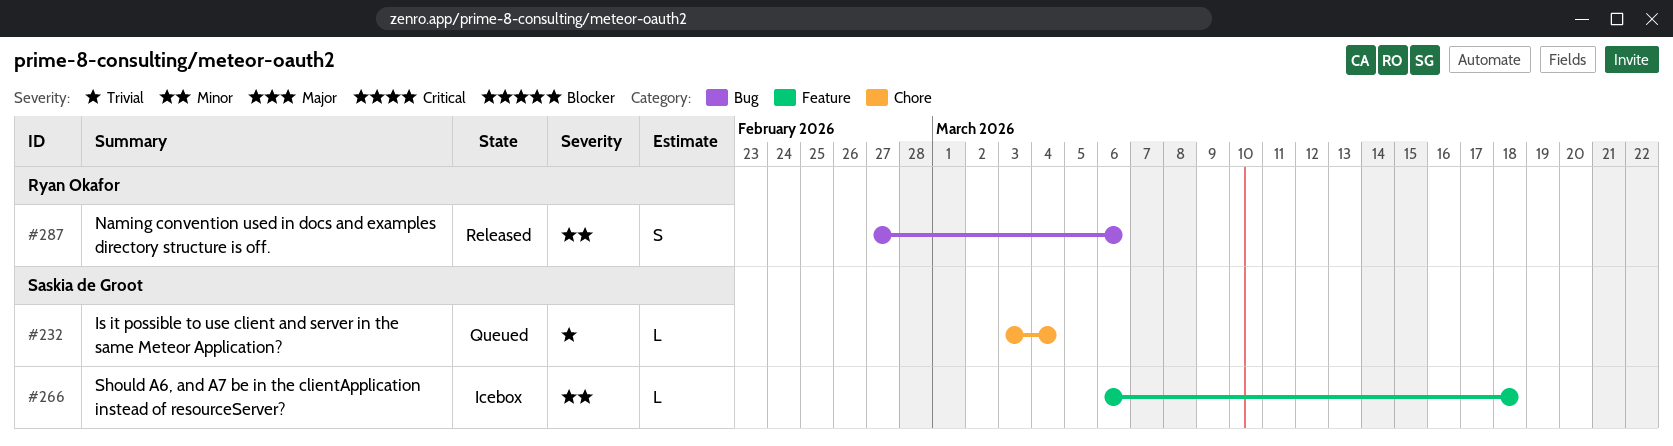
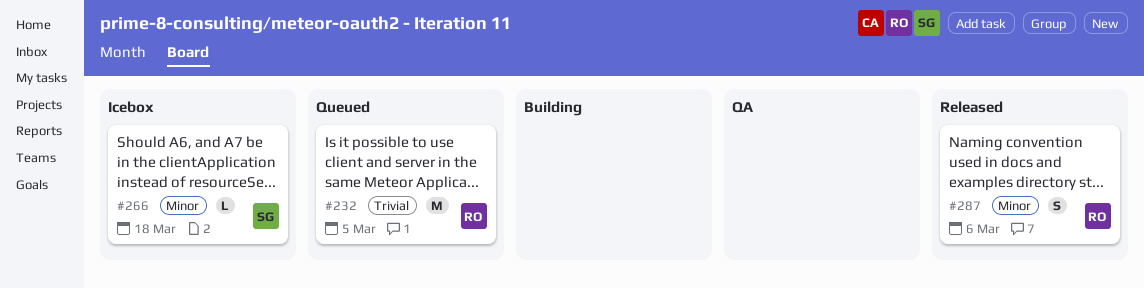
#232, owner: Saskia de Groot -> Ryan Okafor
#232, estimate: L -> M
#232, due: Mar 4 -> Mar 5

